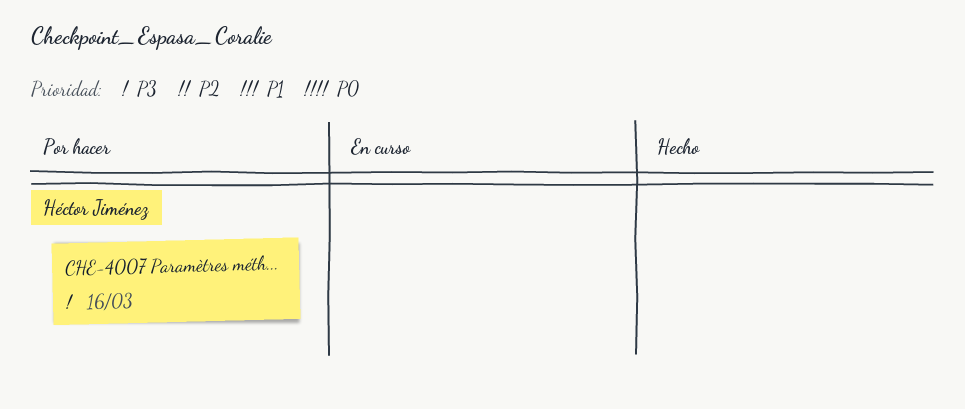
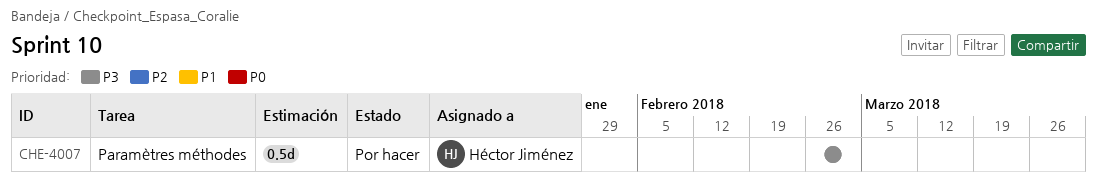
CHE-4007, due: Mar 16 -> Mar 2

